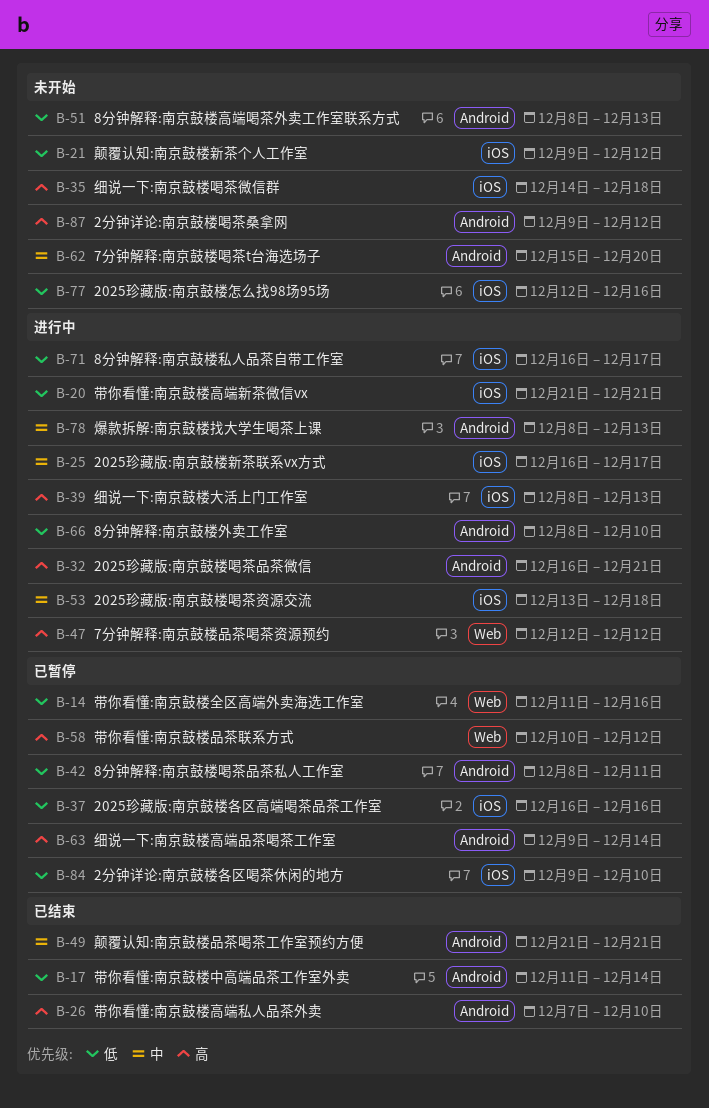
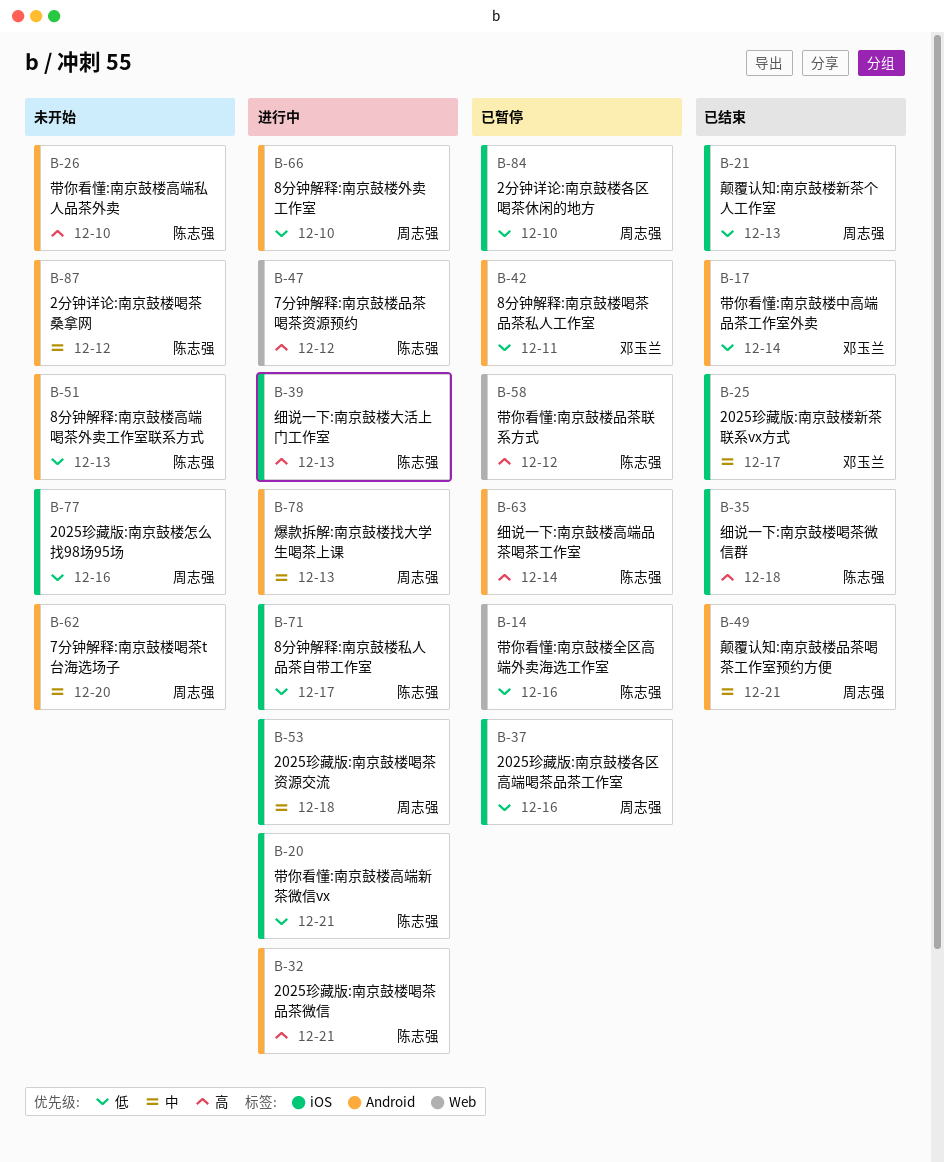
B-21, status: 未开始 -> 已结束
B-21, due: Dec 12 -> Dec 13
B-25, status: 进行中 -> 已结束
B-26, status: 已结束 -> 未开始
B-35, status: 未开始 -> 已结束
B-87, priority: 高 -> 中

